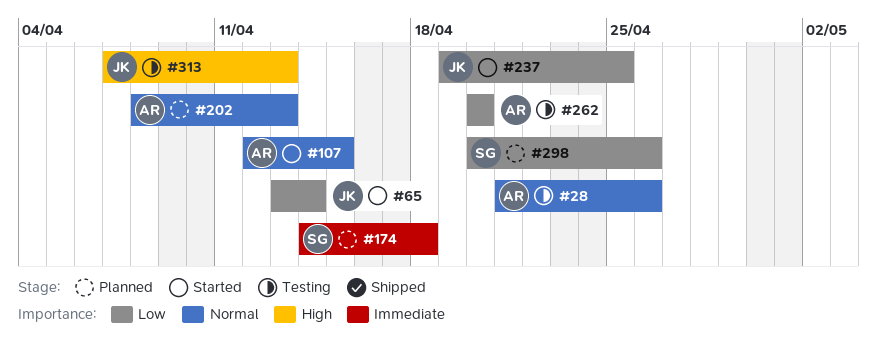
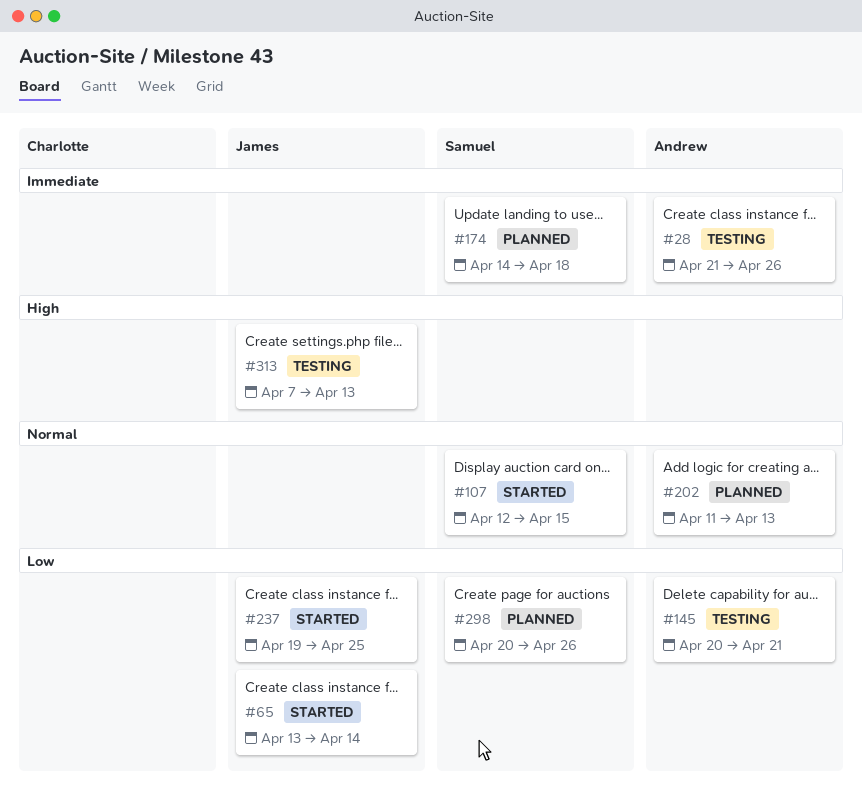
#28, priority: Normal -> Immediate
#107, owner: Andrew -> Samuel
#145: none -> present
#202, start: Apr 8 -> Apr 11
#262: present -> none

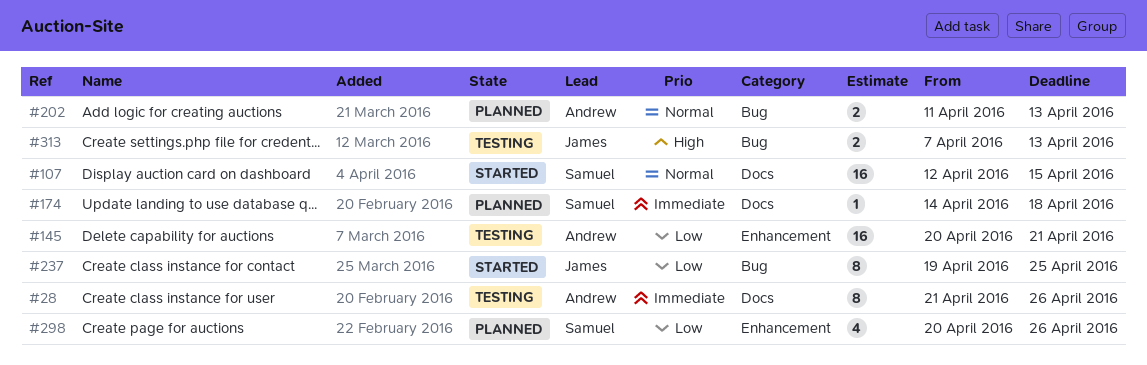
#65: present -> none

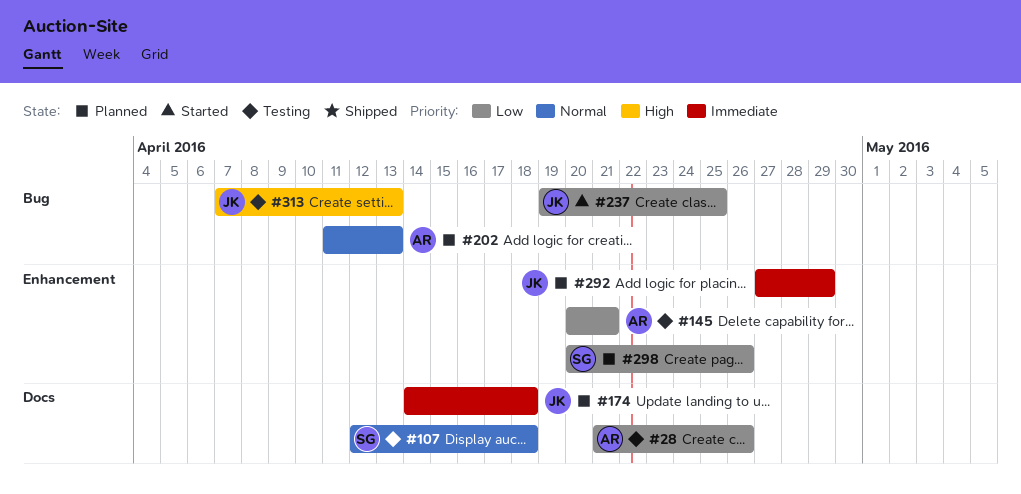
#28, priority: Immediate -> Low
#107, status: Started -> Testing
#107, due: Apr 15 -> Apr 18
#174, owner: Samuel -> James
#292: none -> present

